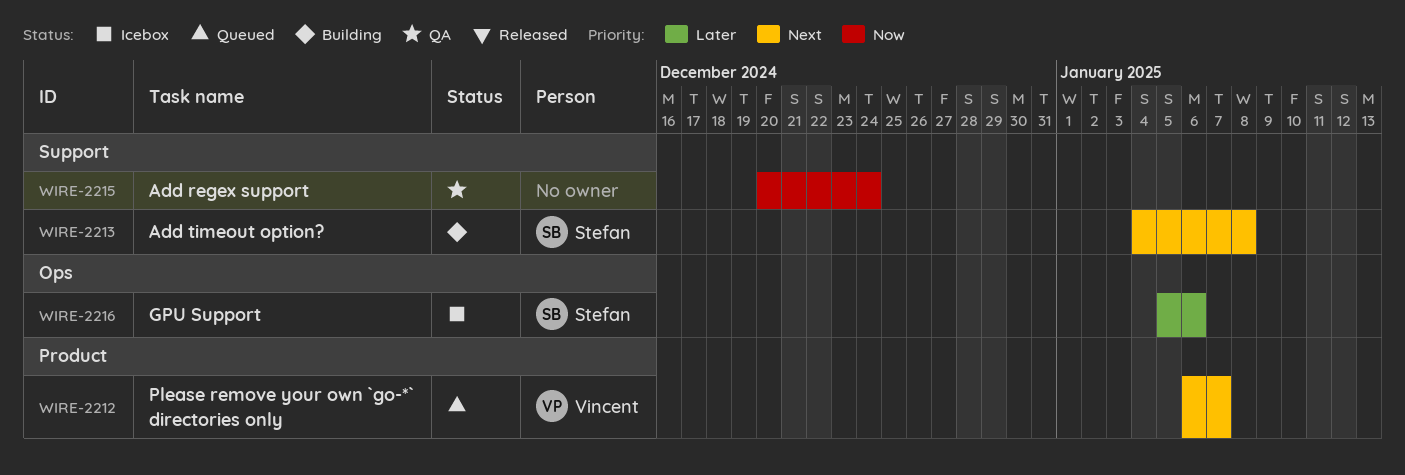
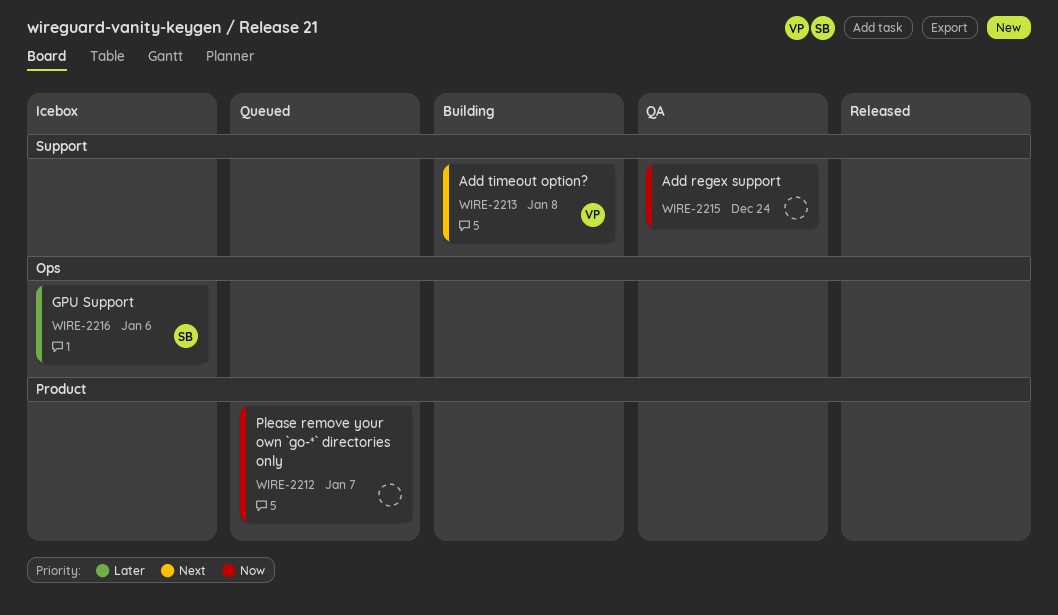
WIRE-2212, owner: Vincent -> none
WIRE-2212, priority: Next -> Now
WIRE-2213, owner: Stefan -> Vincent

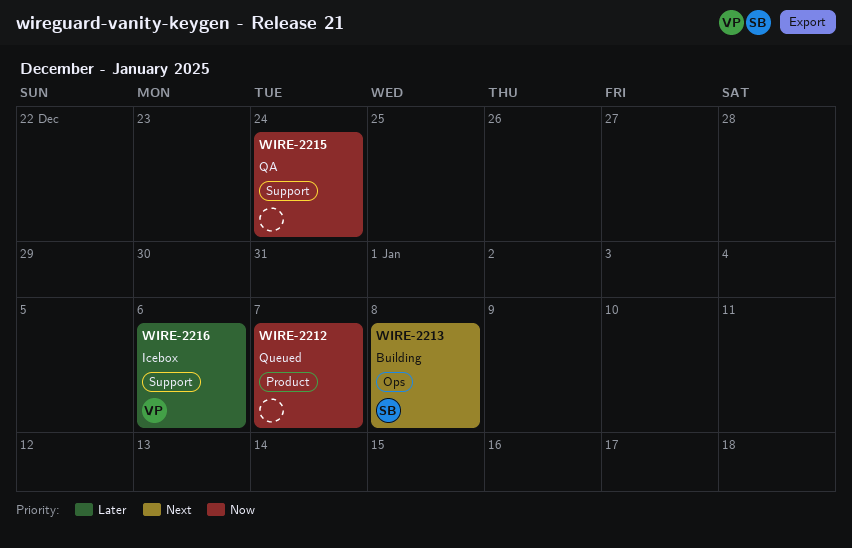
WIRE-2213, owner: VP -> SB
WIRE-2213, label: Support -> Ops
WIRE-2216, owner: SB -> VP
WIRE-2216, label: Ops -> Support

